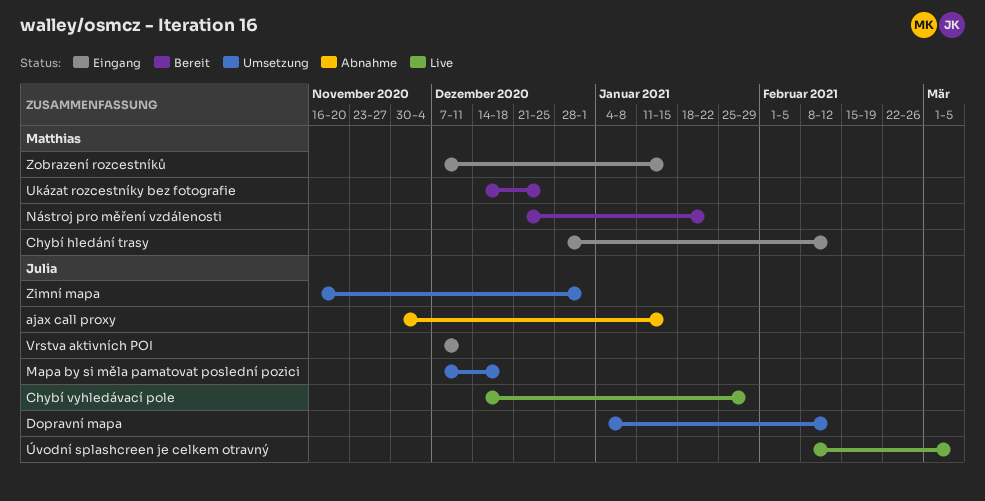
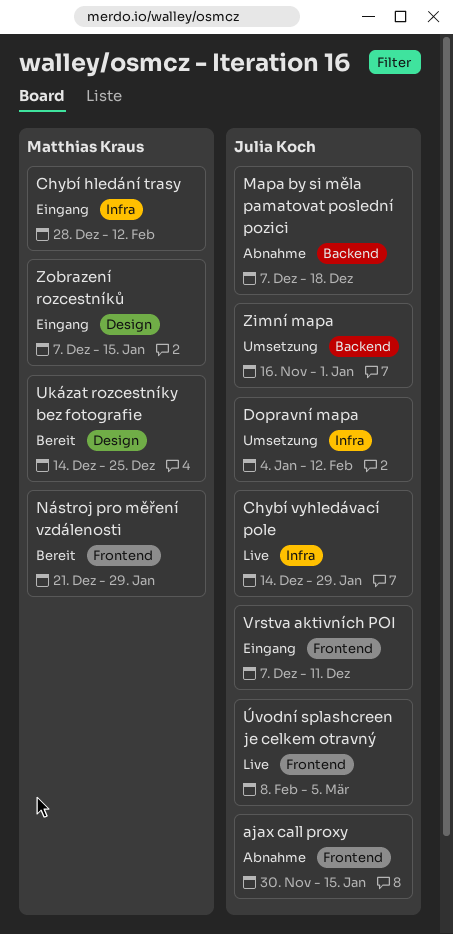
Mapa by si měla pamatovat poslední pozici, status: Umsetzung -> Abnahme
Nástroj pro měření vzdálenosti, due: Jan 22 -> Jan 29

